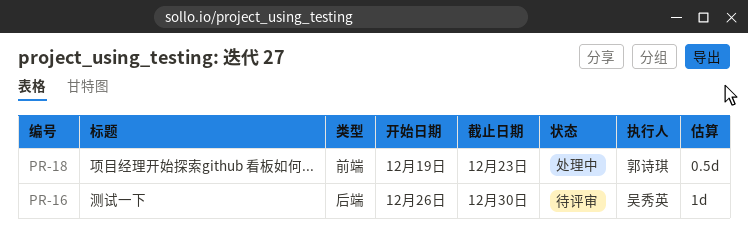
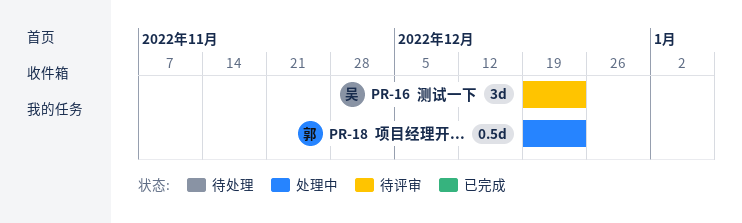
PR-16, estimate: 1d -> 3d
PR-16, start: Dec 26 -> Dec 19
PR-16, due: Dec 30 -> Dec 23

